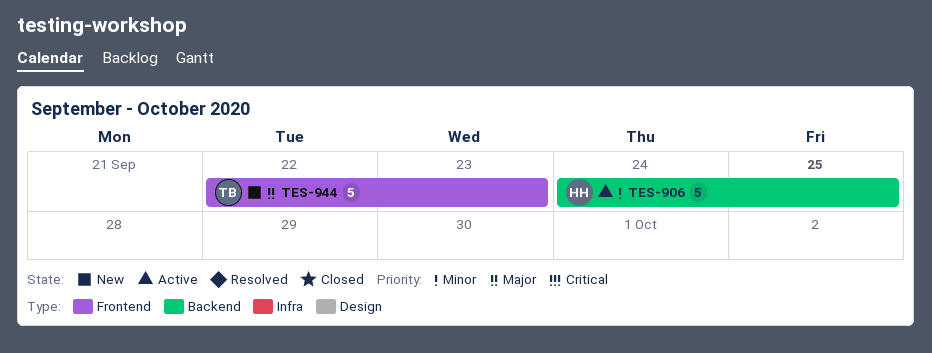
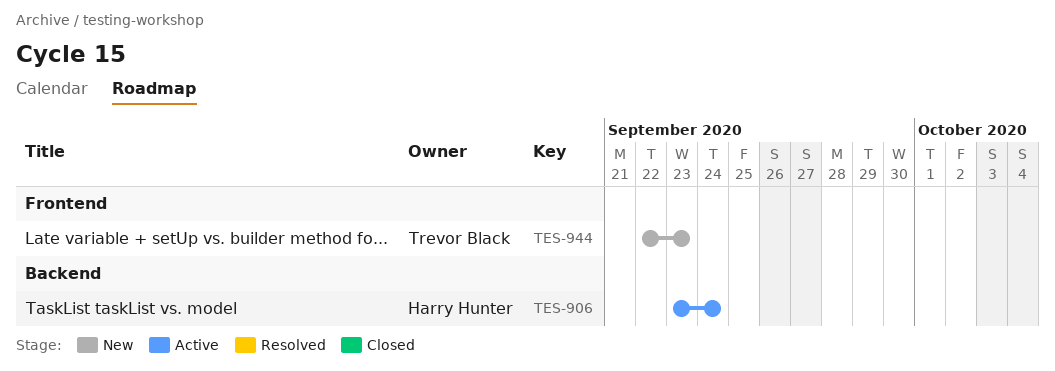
TES-906, start: Sep 24 -> Sep 23
TES-906, due: Sep 25 -> Sep 24

